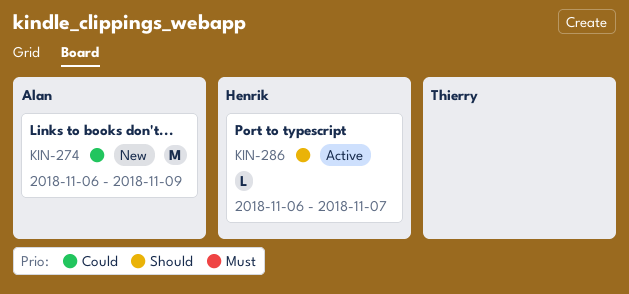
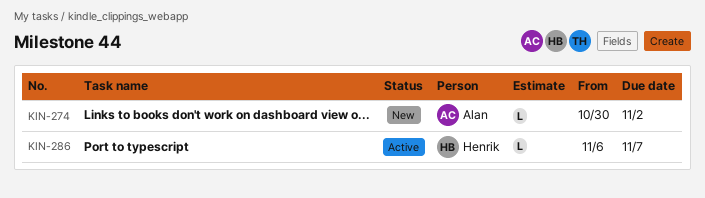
KIN-274, estimate: M -> L
KIN-274, start: Nov 6 -> Oct 30
KIN-274, due: Nov 9 -> Nov 2

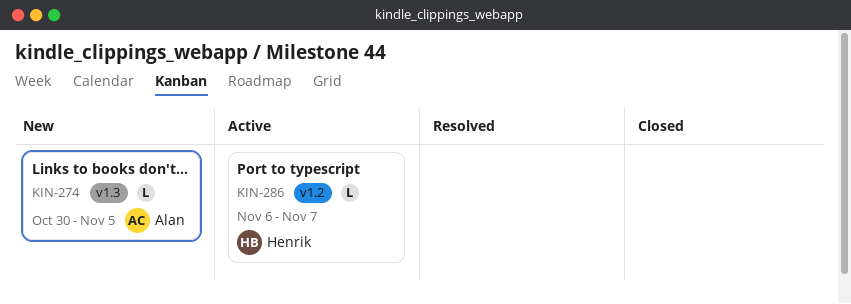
KIN-274, due: Nov 2 -> Nov 5

